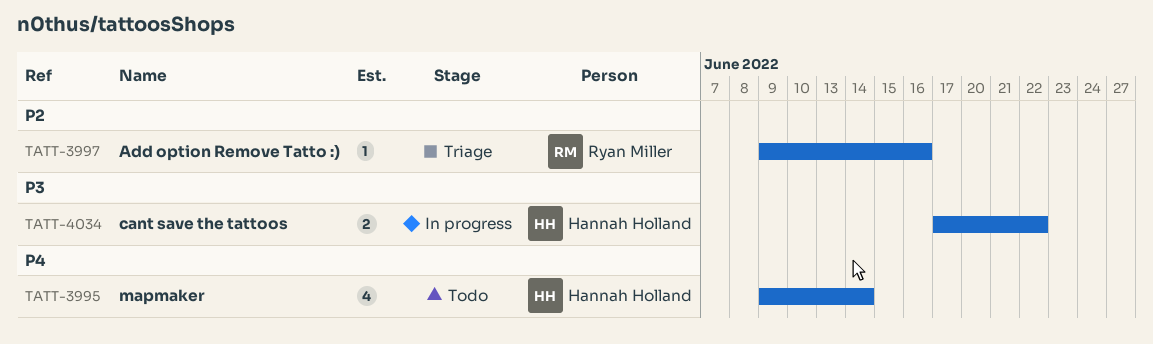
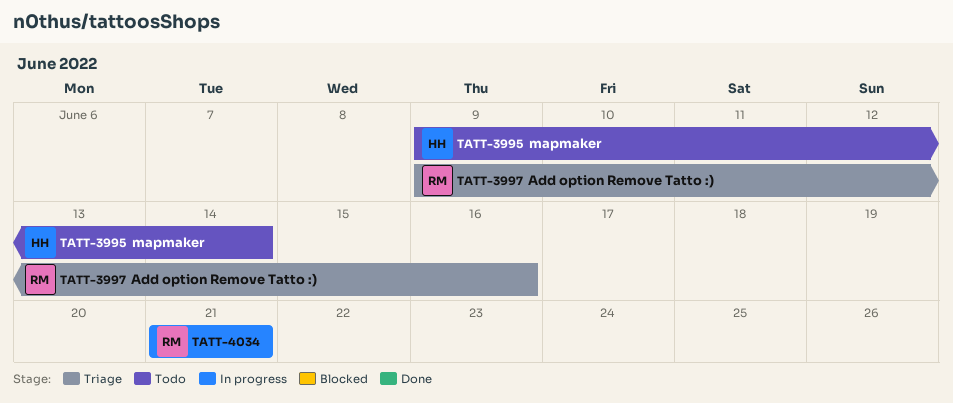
TATT-4034, owner: Hannah Holland -> Ryan Miller
TATT-4034, start: Jun 17 -> Jun 21
TATT-4034, due: Jun 22 -> Jun 21

